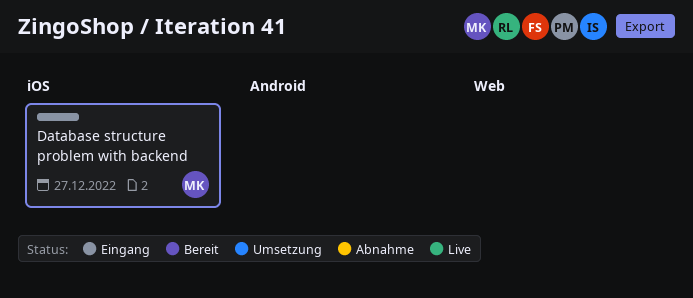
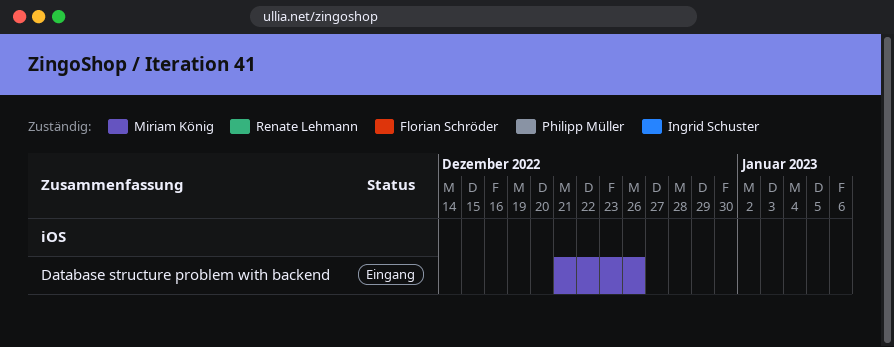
Database structure problem with backend, due: Dec 27 -> Dec 26

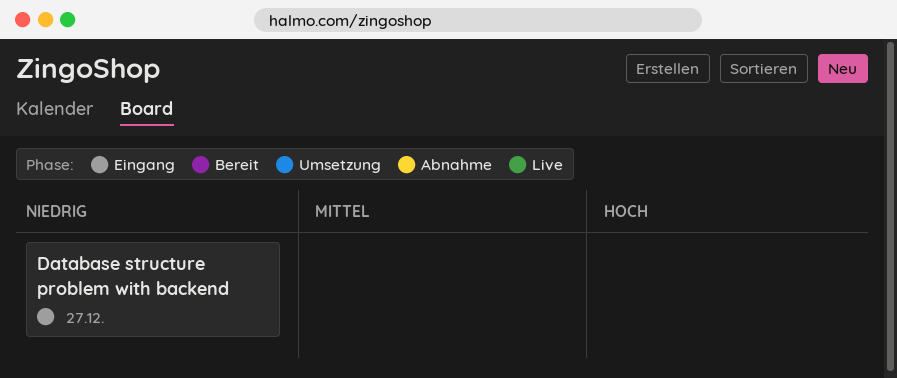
Database structure problem with backend, due: Dec 26 -> Dec 27

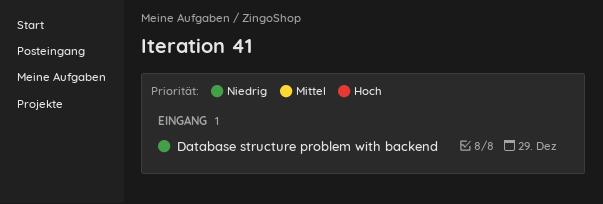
Database structure problem with backend, due: Dec 27 -> Dec 29

